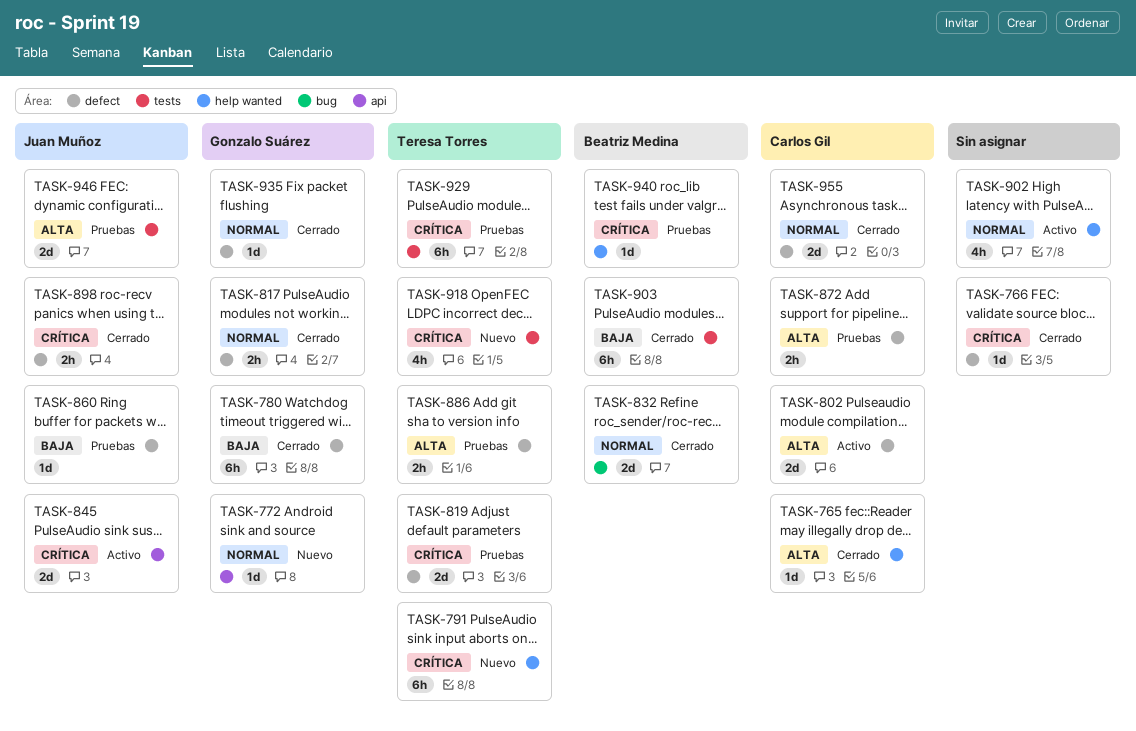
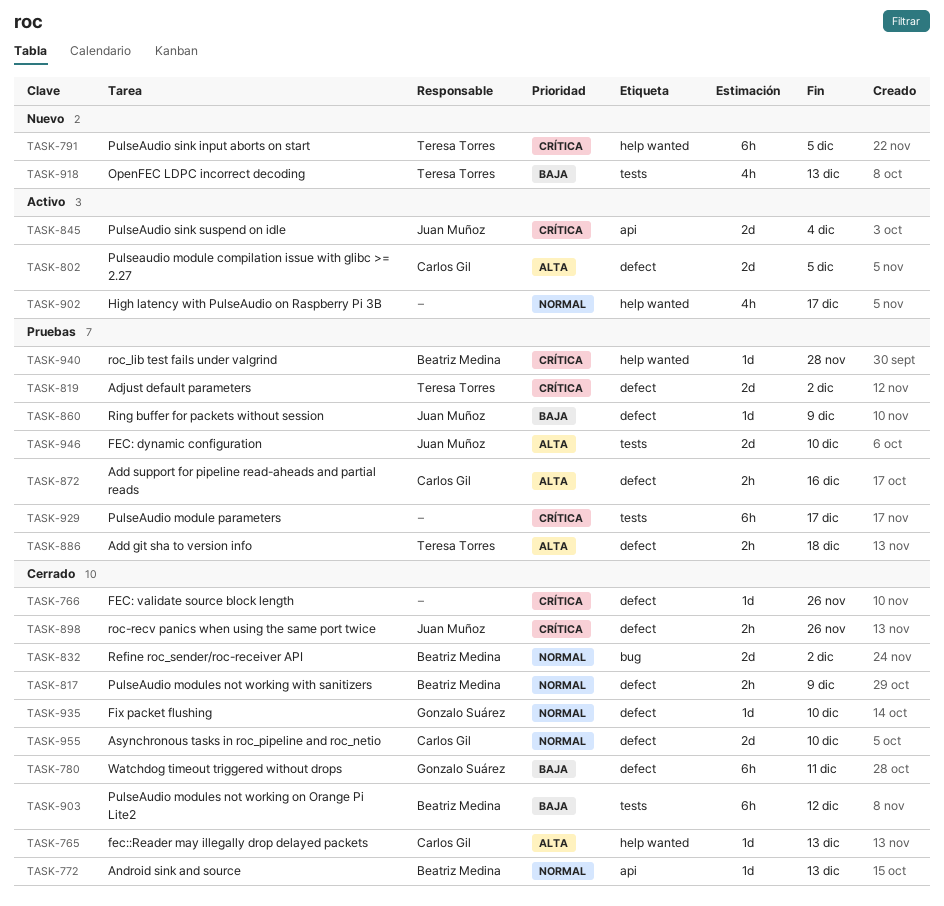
TASK-772, status: Nuevo -> Cerrado
TASK-772, owner: Gonzalo Suárez -> Beatriz Medina
TASK-817, owner: Gonzalo Suárez -> Beatriz Medina
TASK-918, priority: Crítica -> Baja
TASK-929, owner: Teresa Torres -> none

